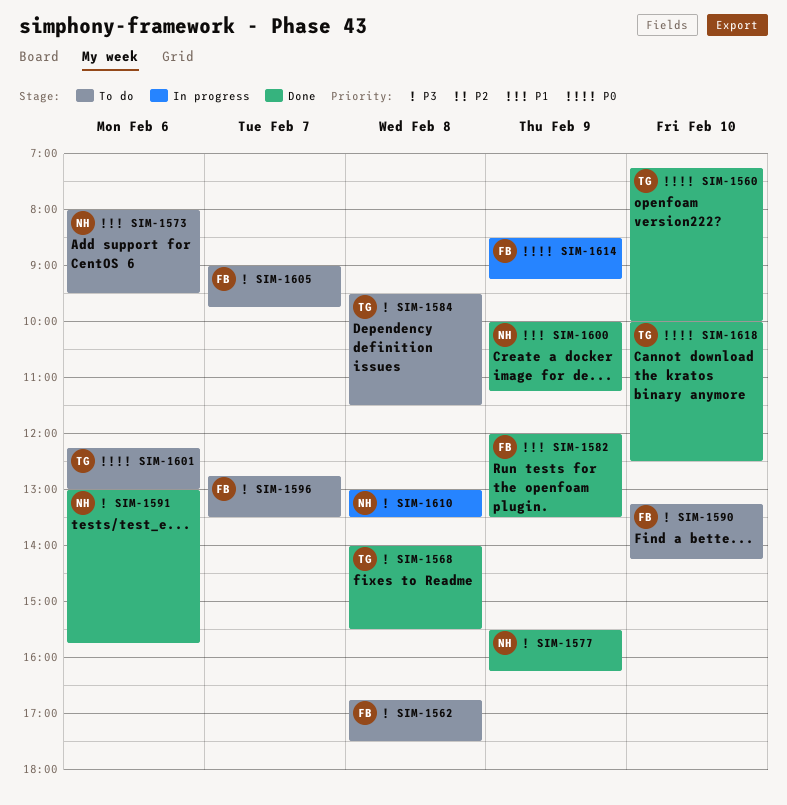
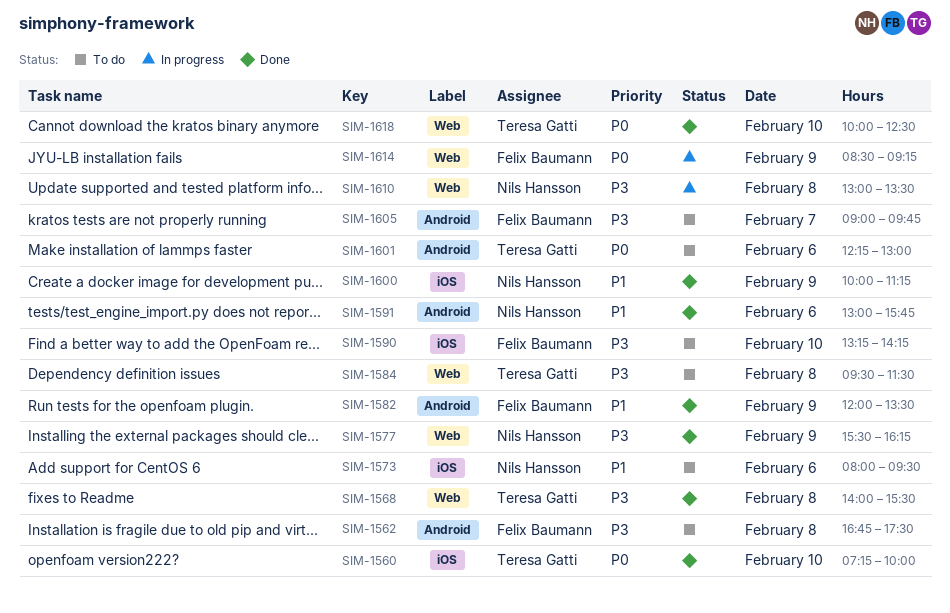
SIM-1591, priority: P3 -> P1
SIM-1596: present -> none

